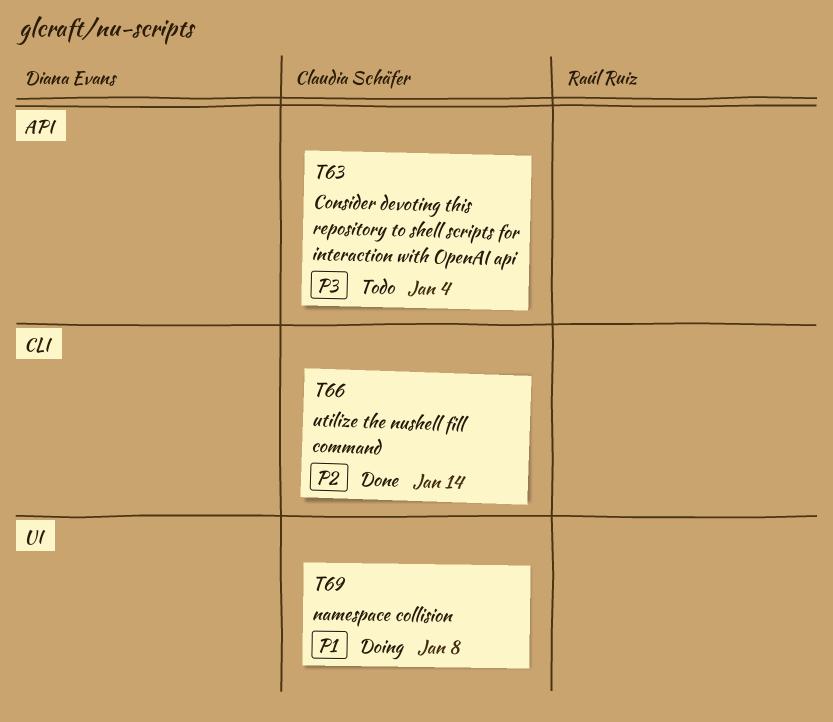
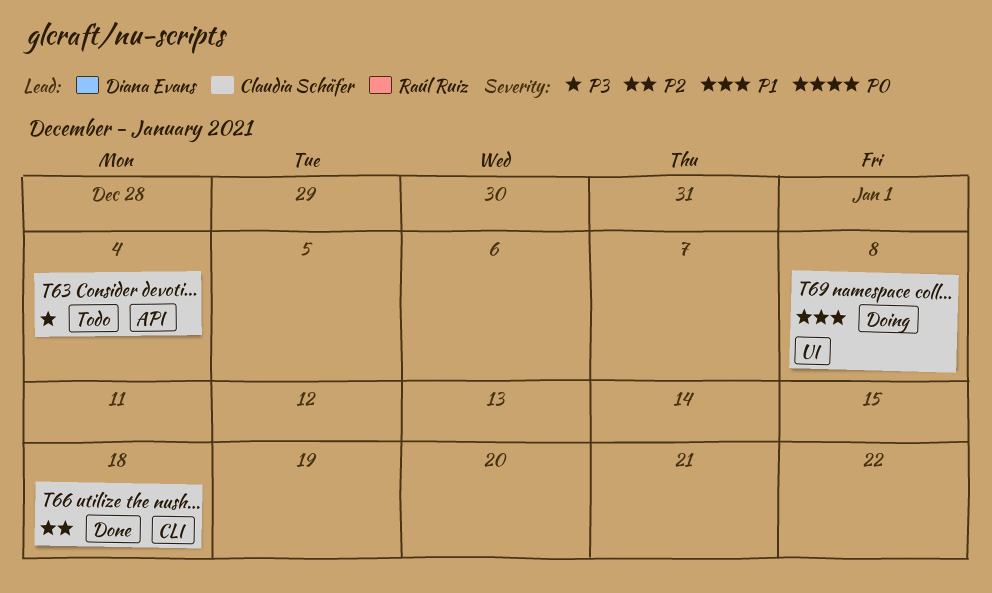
T66, due: Jan 14 -> Jan 18

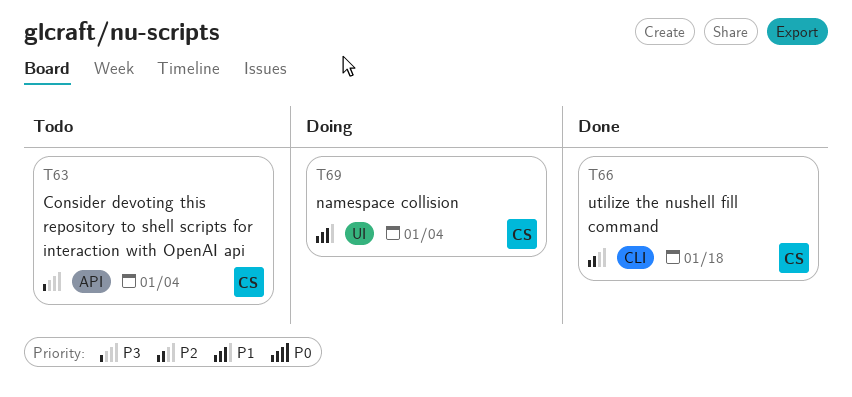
T69, due: Jan 8 -> Jan 4

